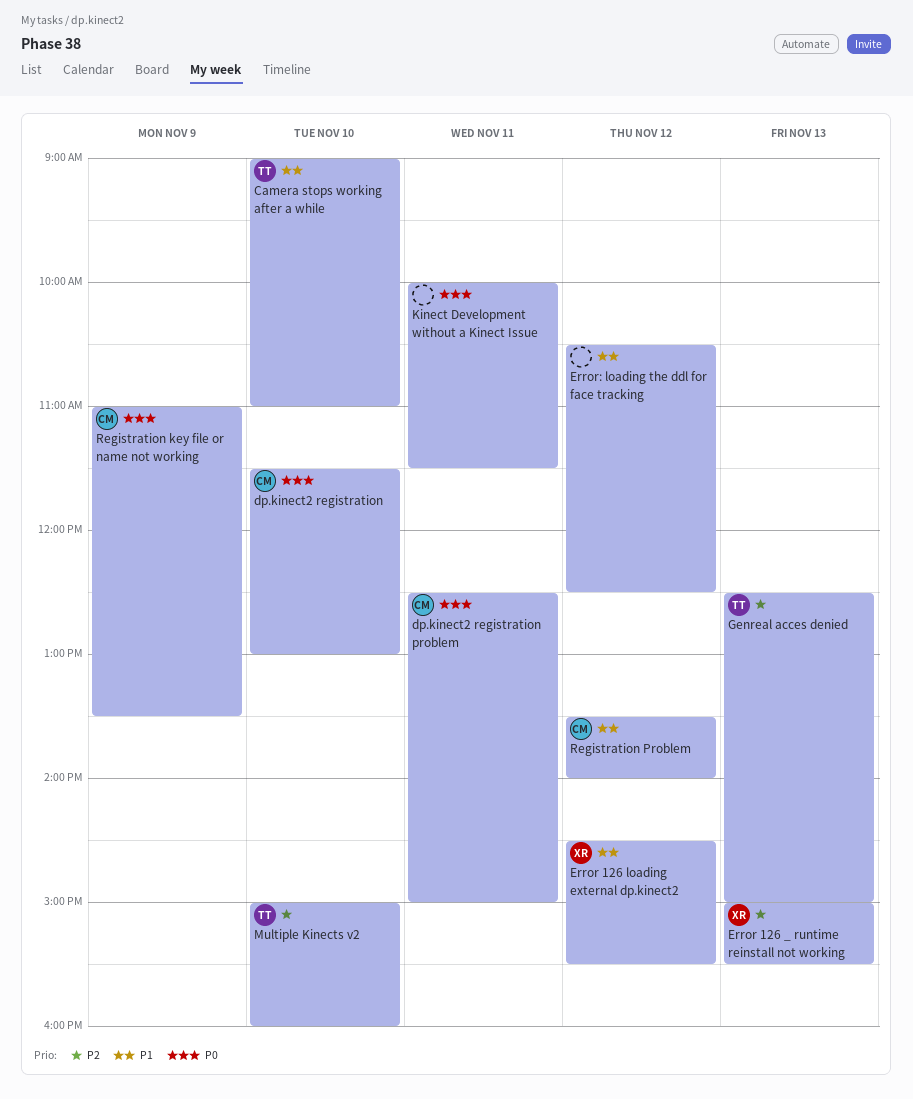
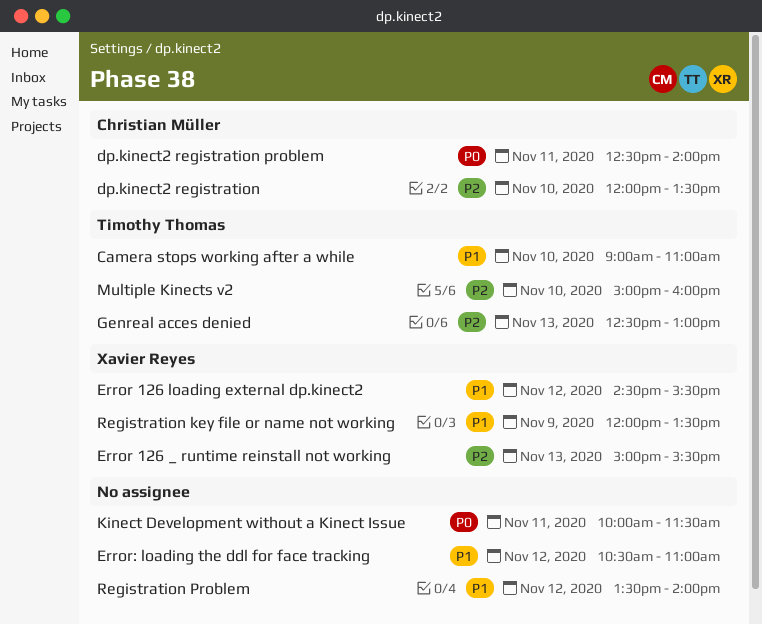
dp.kinect2 registration, priority: P0 -> P2
dp.kinect2 registration, begins: 11:30 -> 12:00
dp.kinect2 registration, ends: 13:00 -> 13:30
dp.kinect2 registration problem, ends: 15:00 -> 14:00
Error: loading the ddl for face tracking, ends: 12:30 -> 11:00
Genreal acces denied, ends: 15:00 -> 13:00
Registration key file or name not working, owner: Christian Müller -> Xavier Reyes
Registration key file or name not working, priority: P0 -> P1
Registration key file or name not working, begins: 11:00 -> 12:00
Registration Problem, owner: Christian Müller -> none

